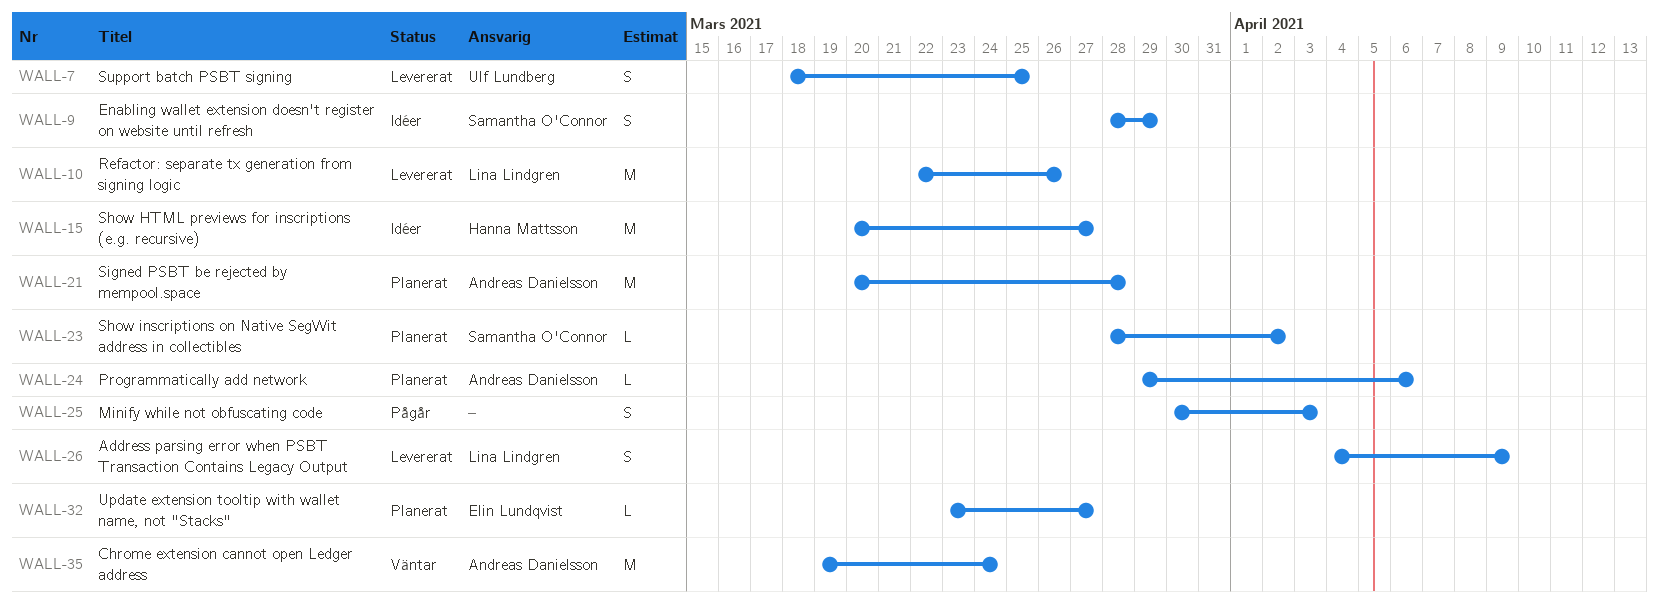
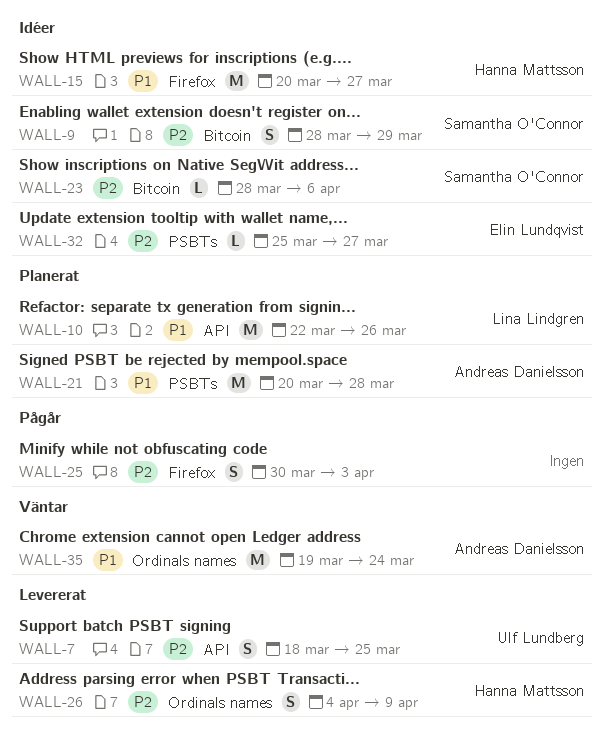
WALL-10, status: Levererat -> Planerat
WALL-23, status: Planerat -> Idéer
WALL-23, due: Apr 2 -> Apr 6
WALL-24: present -> none
WALL-26, owner: Lina Lindgren -> Hanna Mattsson
WALL-32, status: Planerat -> Idéer
WALL-32, start: Mar 23 -> Mar 25

